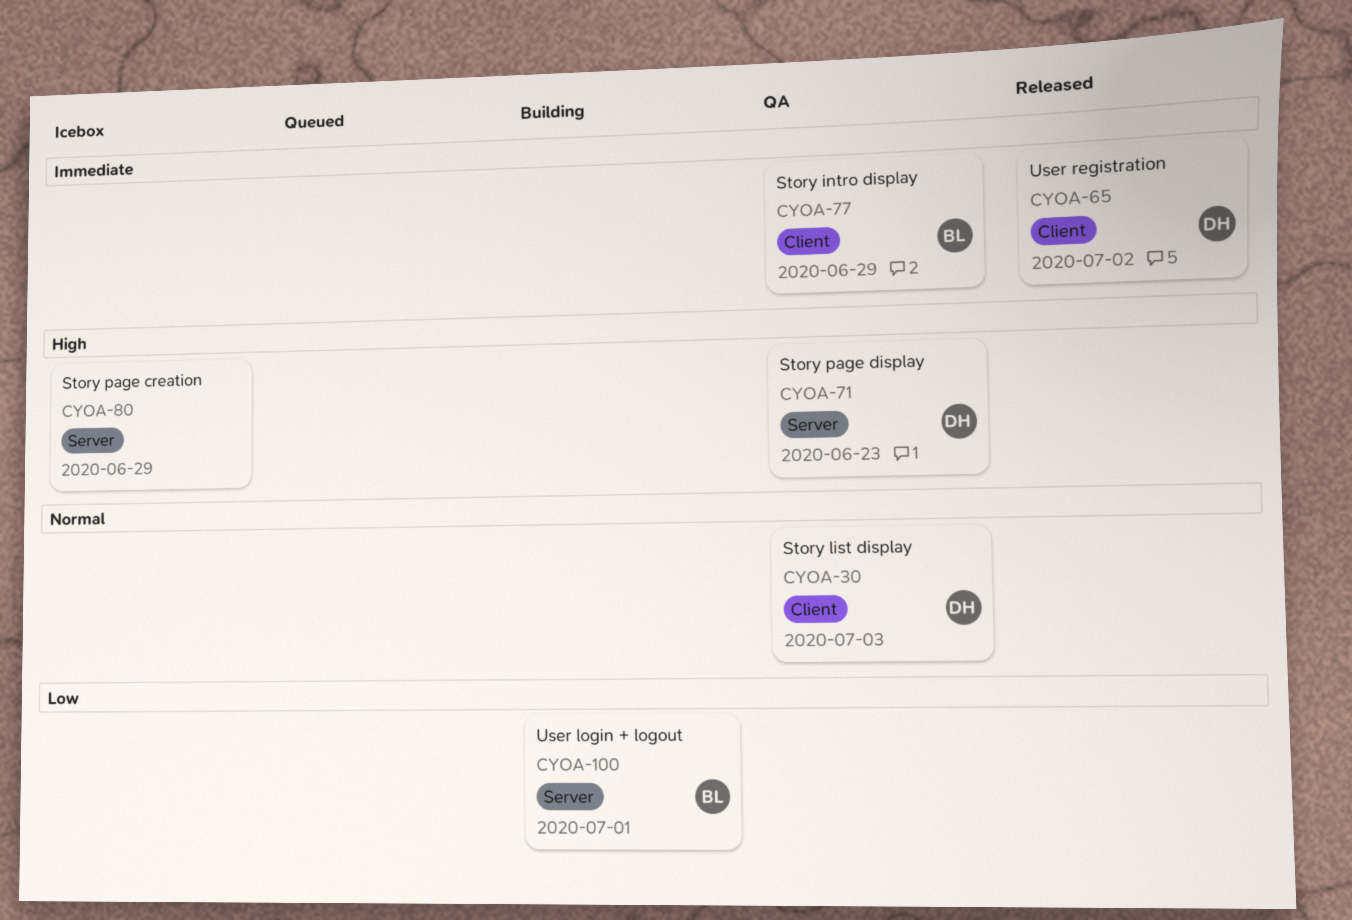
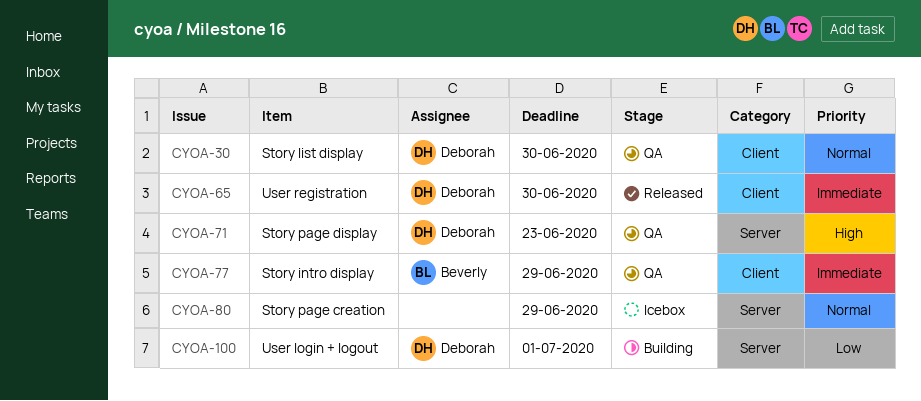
CYOA-30, due: Jul 3 -> Jun 30
CYOA-65, due: Jul 2 -> Jun 30
CYOA-80, priority: High -> Normal
CYOA-100, owner: Beverly -> Deborah

